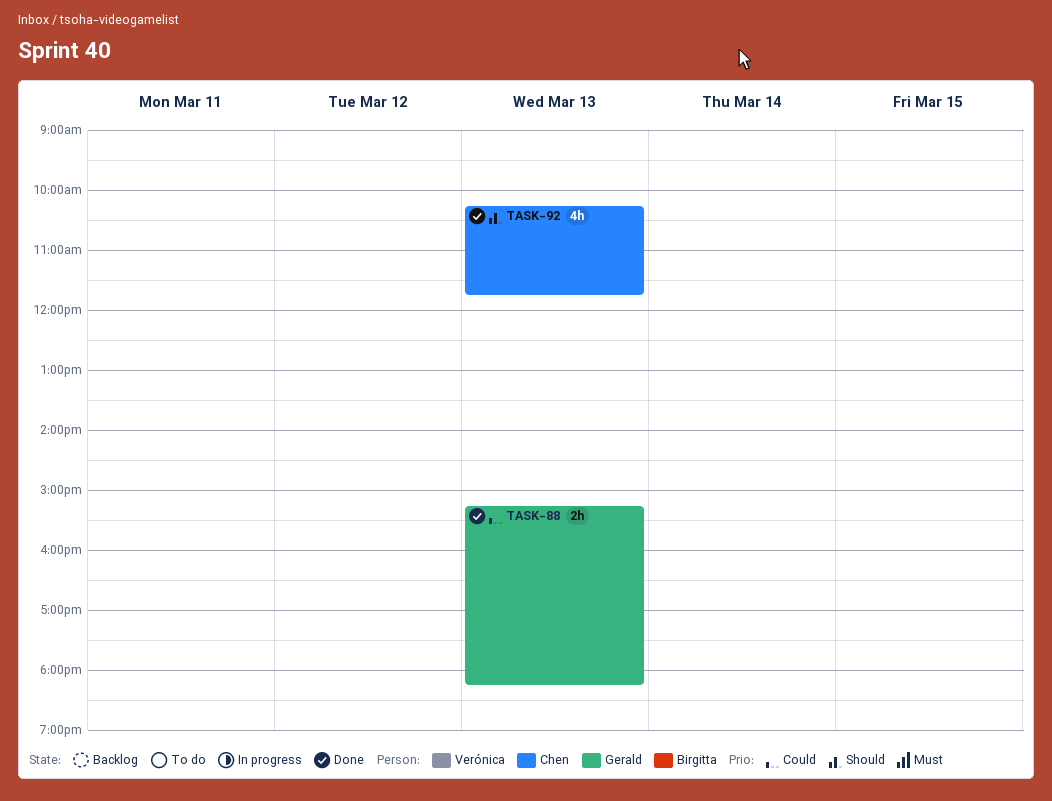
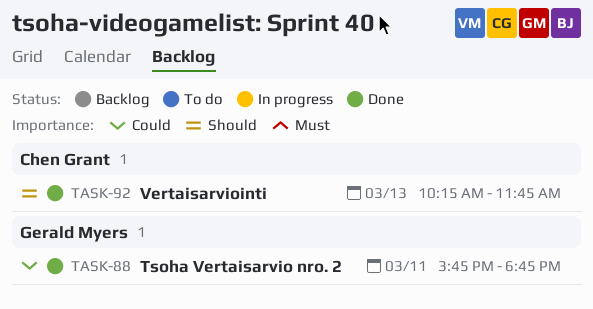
TASK-88, day: Mar 13 -> Mar 11
TASK-88, begins: 15:15 -> 15:45
TASK-88, ends: 18:15 -> 18:45

